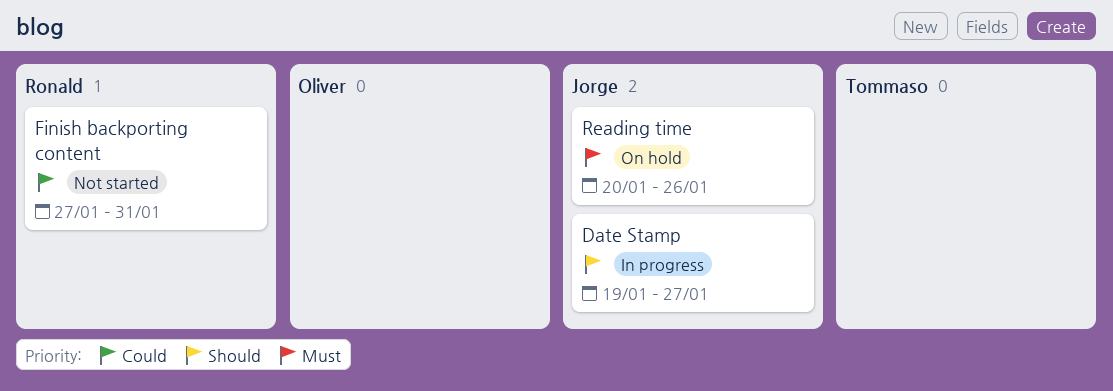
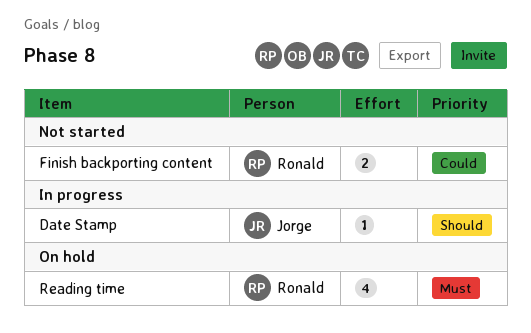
Reading time, owner: Jorge -> Ronald

